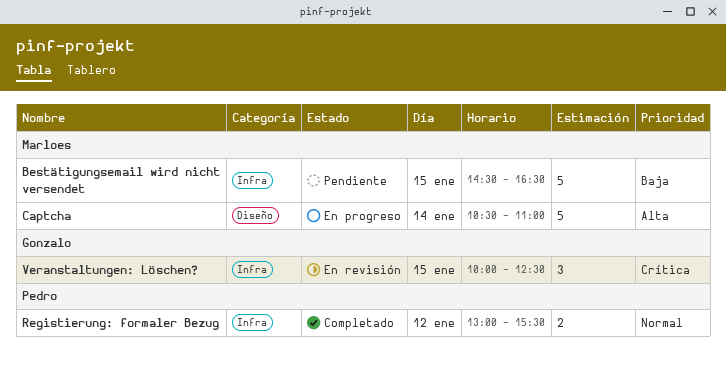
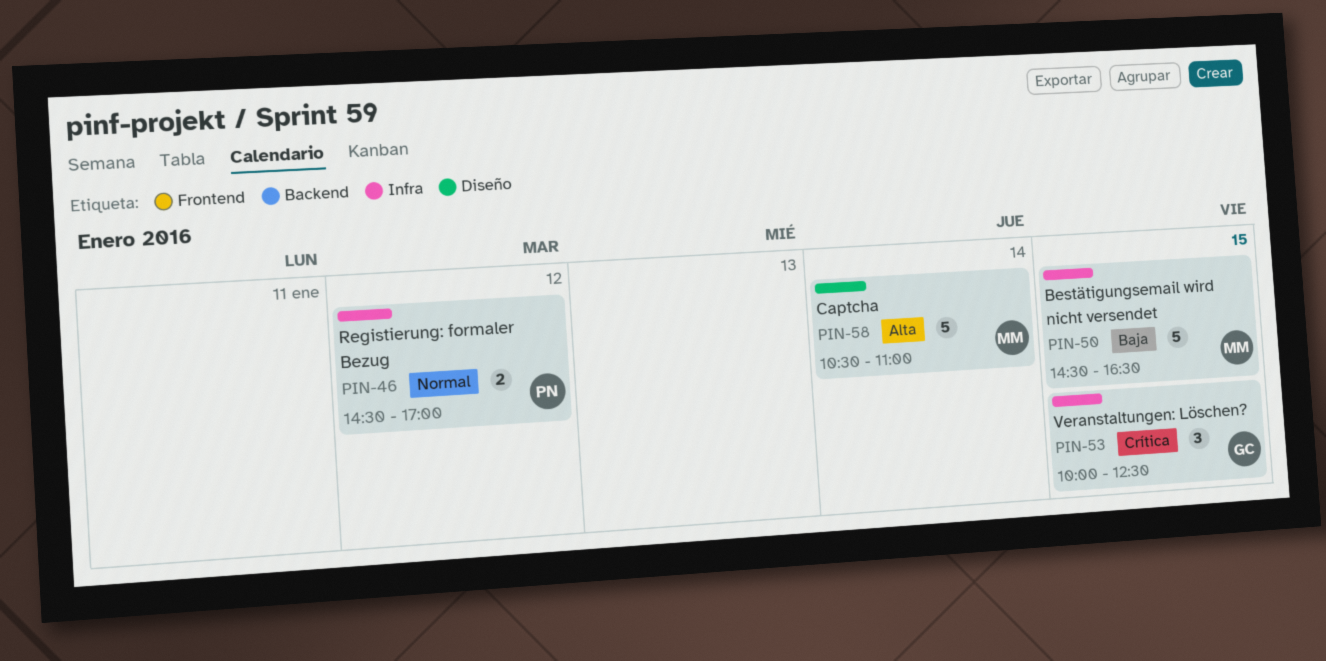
Registierung: formaler Bezug, begins: 13:00 -> 14:30
Registierung: formaler Bezug, ends: 15:30 -> 17:00

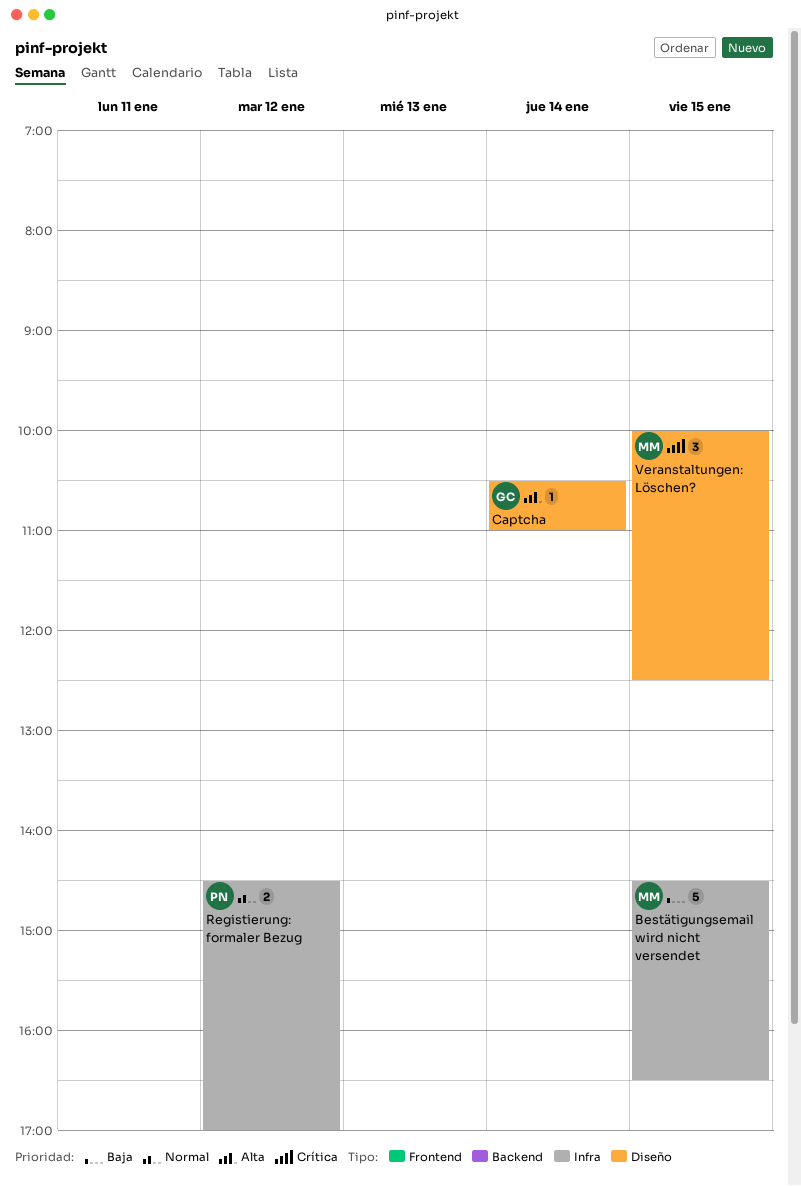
Captcha, owner: MM -> GC
Captcha, estimate: 5 -> 1
Veranstaltungen: Löschen?, owner: GC -> MM
Veranstaltungen: Löschen?, label: Infra -> Diseño

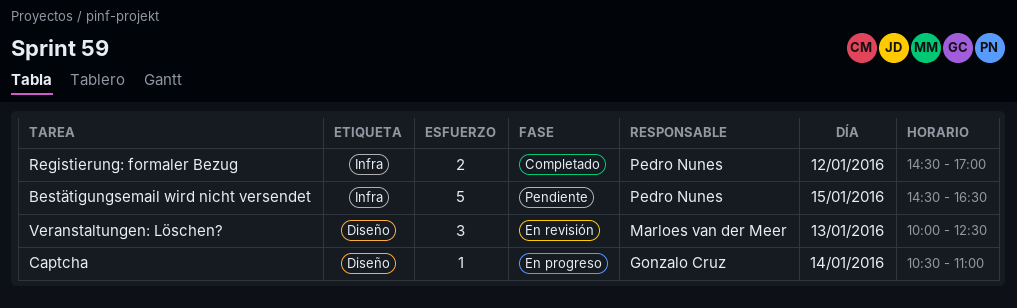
Bestätigungsemail wird nicht versendet, owner: Marloes van der Meer -> Pedro Nunes
Veranstaltungen: Löschen?, day: Jan 15 -> Jan 13

